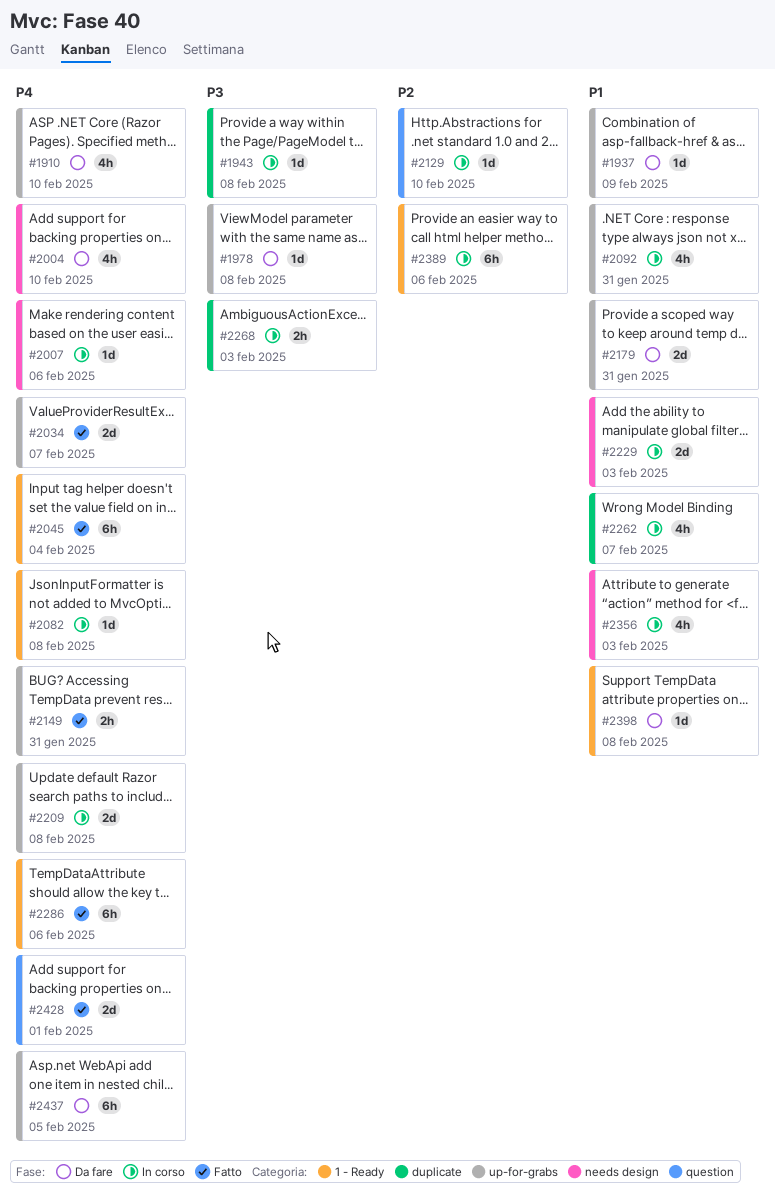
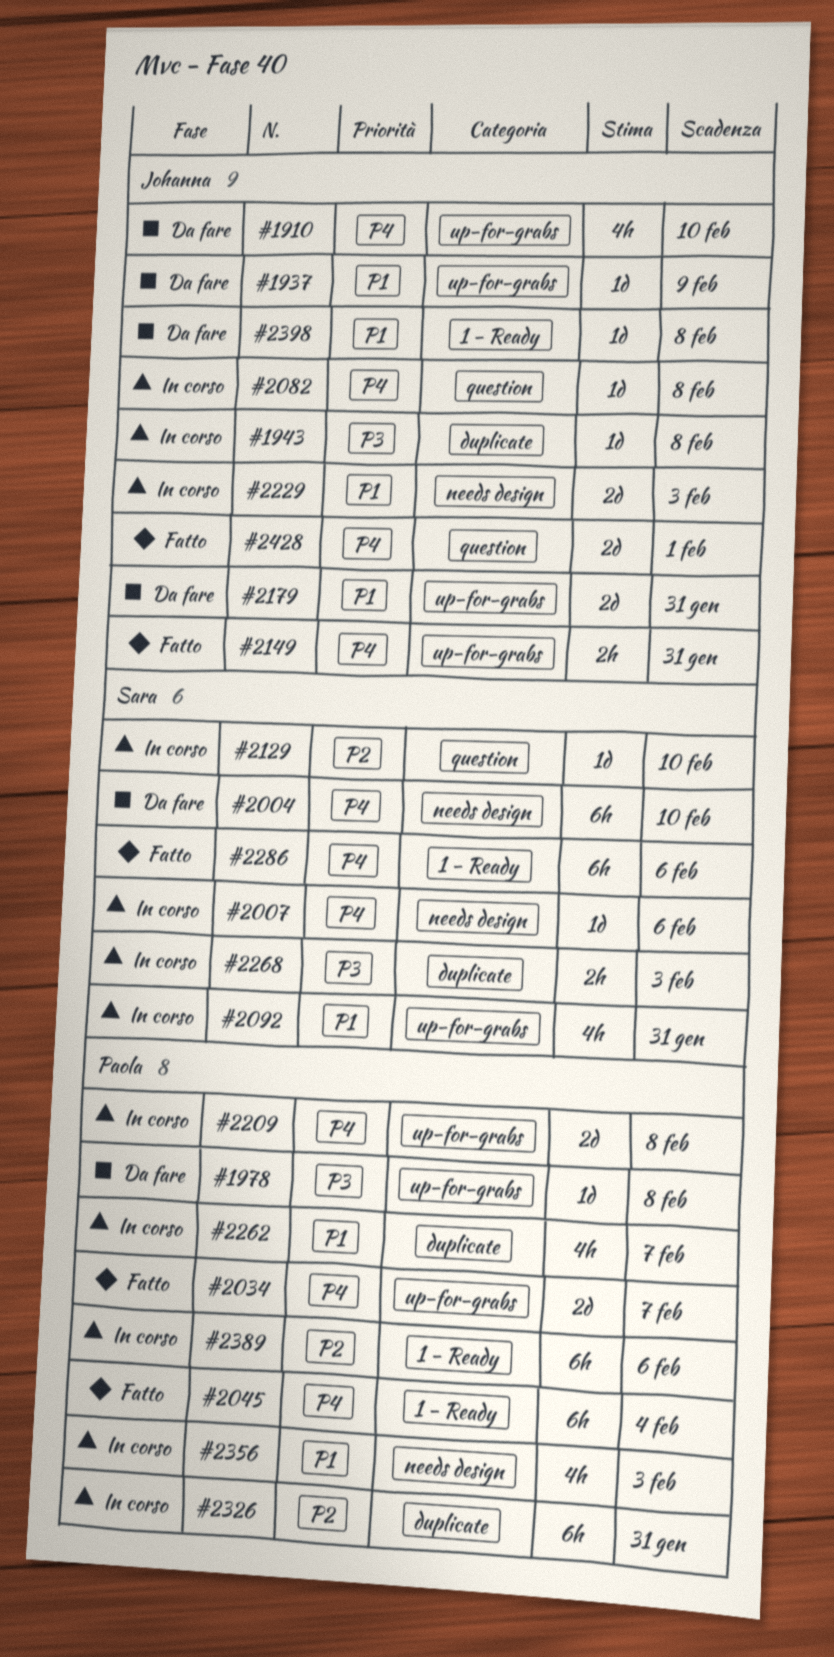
#2004, estimate: 4h -> 6h
#2082, label: 1 - Ready -> question
#2326: none -> present
#2437: present -> none

